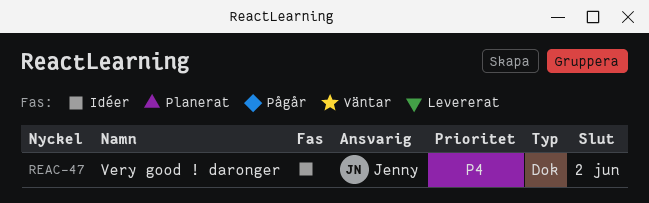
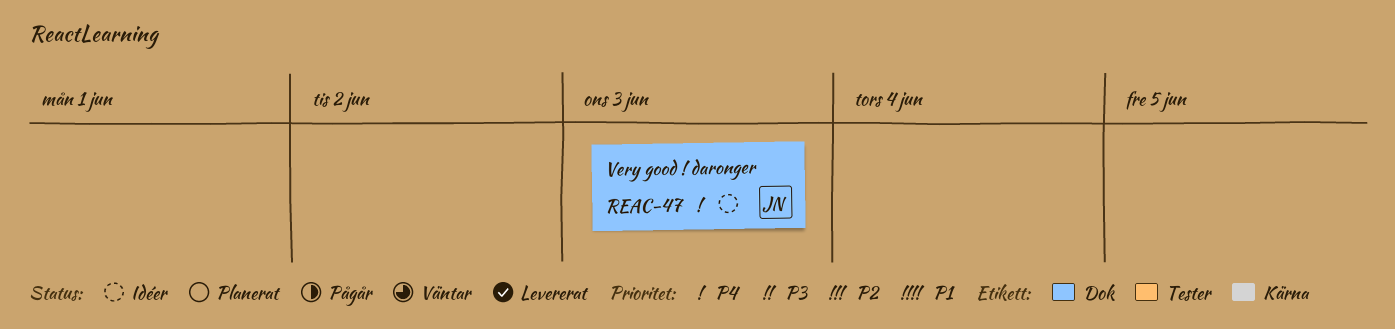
REAC-47, due: Jun 2 -> Jun 3

